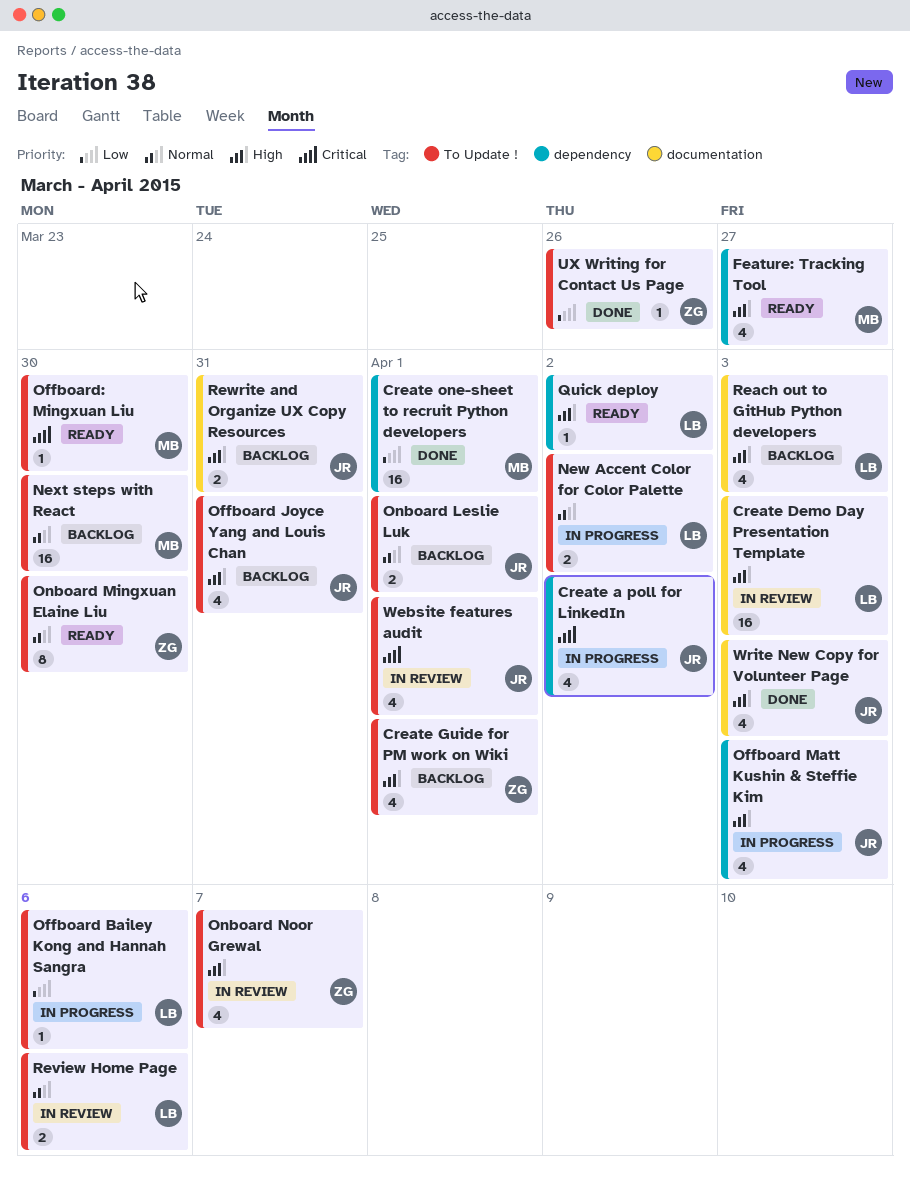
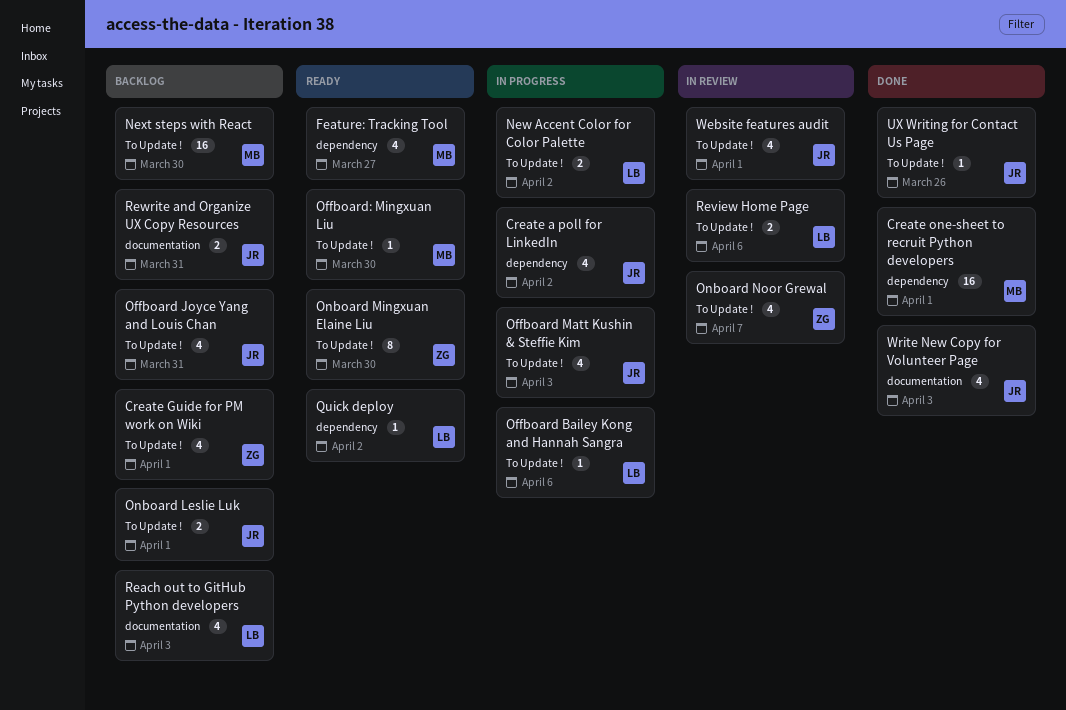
Create Demo Day Presentation Template: present -> none
Offboard Matt Kushin & Steffie Kim, label: dependency -> To Update !
UX Writing for Contact Us Page, owner: ZG -> JR

